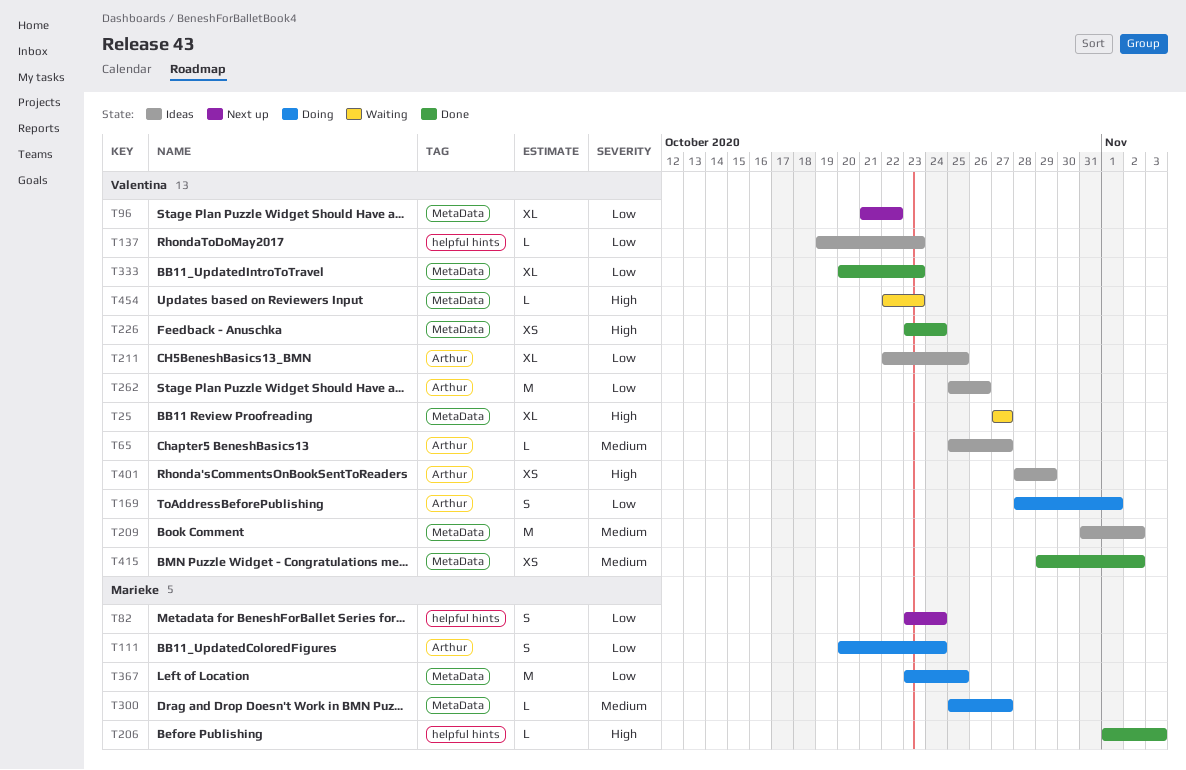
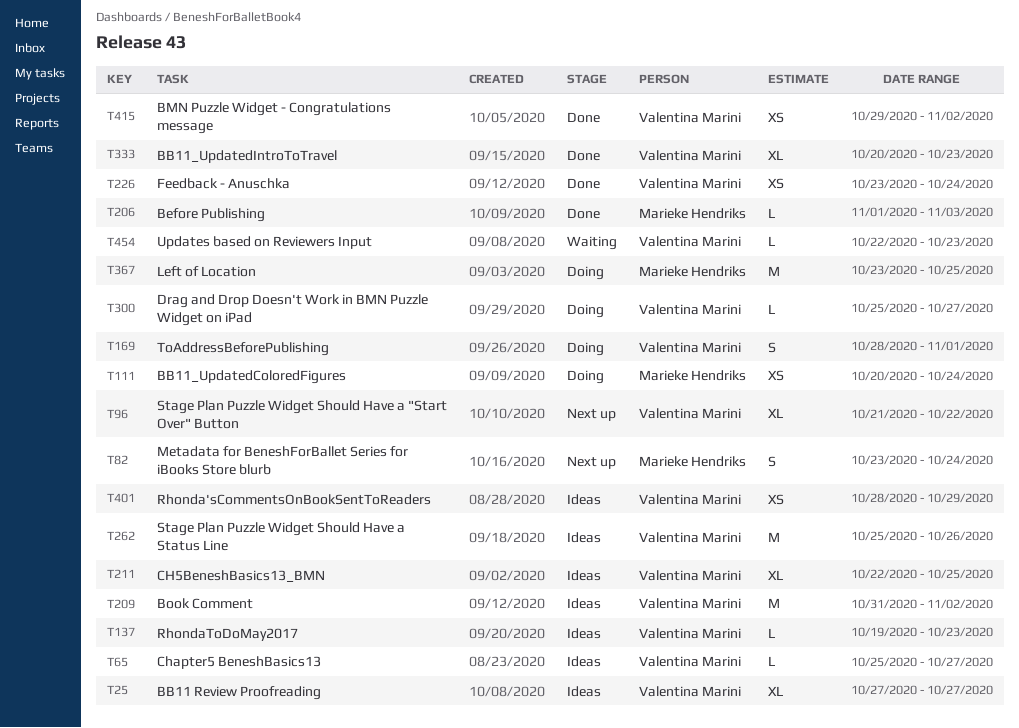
T25, status: Waiting -> Ideas
T111, estimate: S -> XS
T300, owner: Marieke Hendriks -> Valentina Marini

